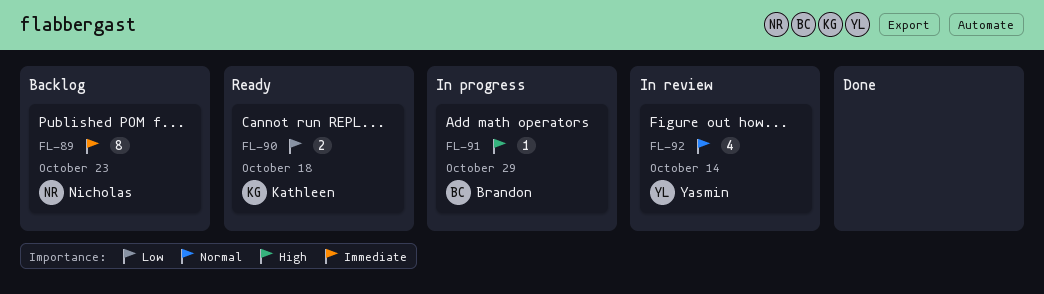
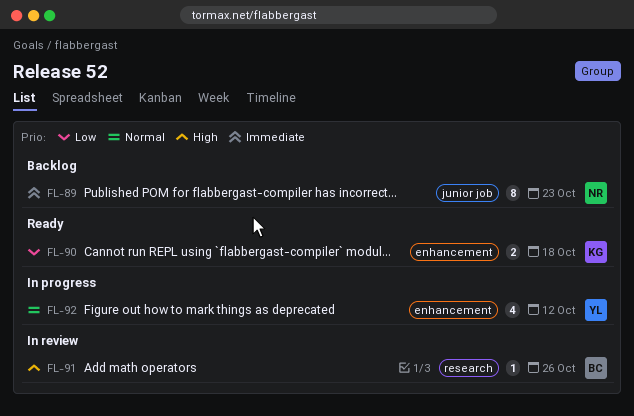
FL-91, status: In progress -> In review
FL-91, due: Oct 29 -> Oct 26
FL-92, status: In review -> In progress
FL-92, due: Oct 14 -> Oct 12

